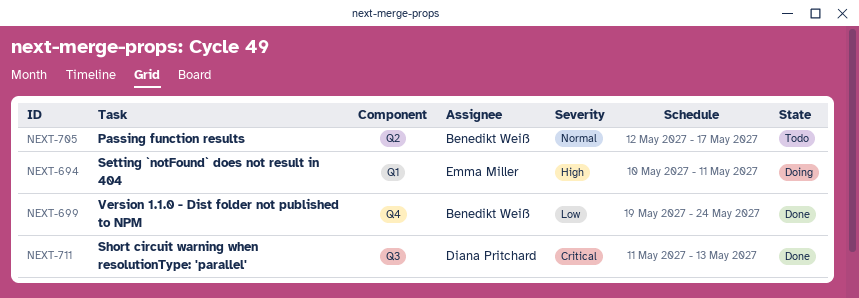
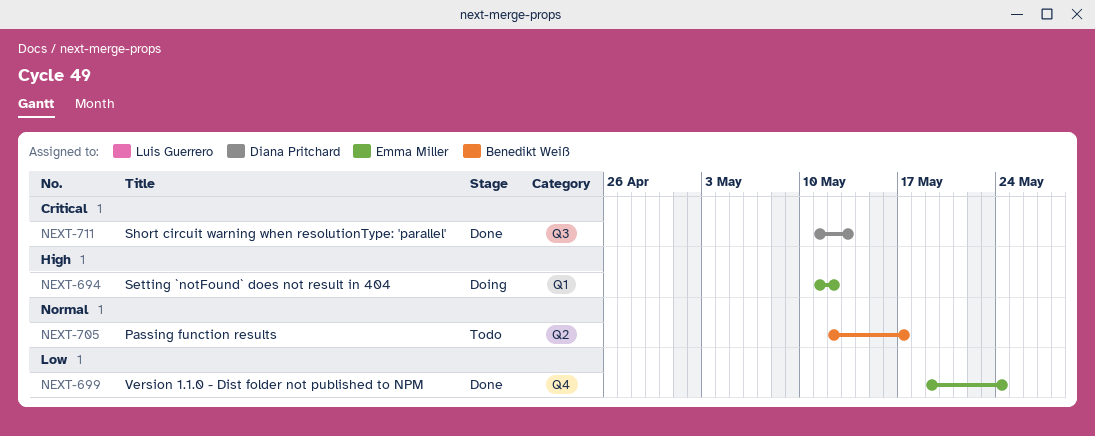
NEXT-694, start: May 10 -> May 11
NEXT-694, due: May 11 -> May 12
NEXT-699, owner: Benedikt Weiß -> Emma Miller

